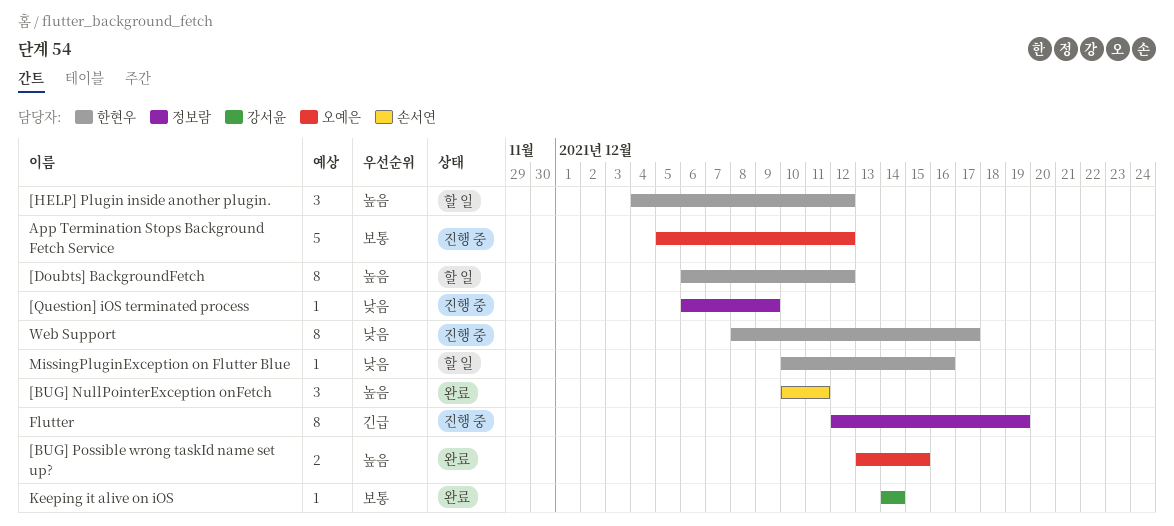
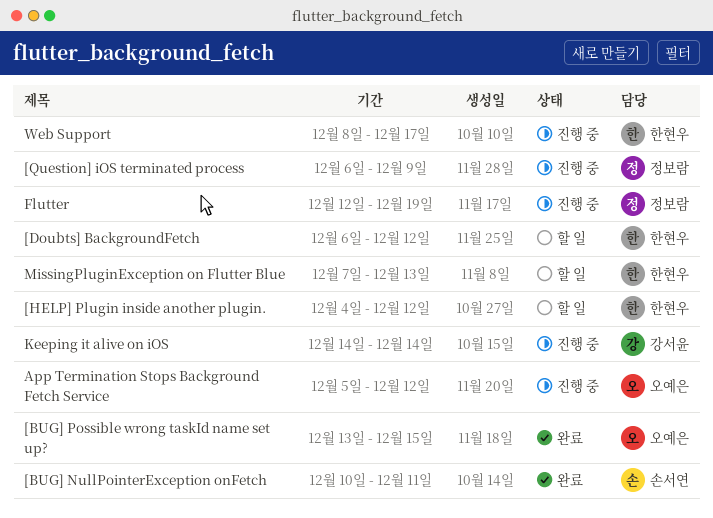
Keeping it alive on iOS, status: 완료 -> 진행 중
MissingPluginException on Flutter Blue, start: Dec 10 -> Dec 7
MissingPluginException on Flutter Blue, due: Dec 16 -> Dec 13

